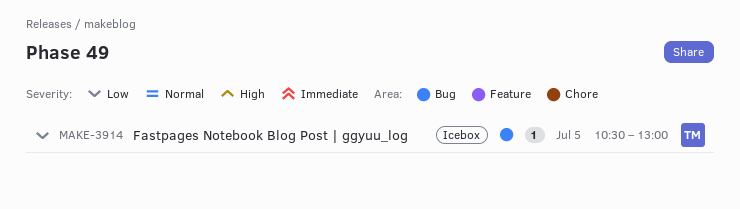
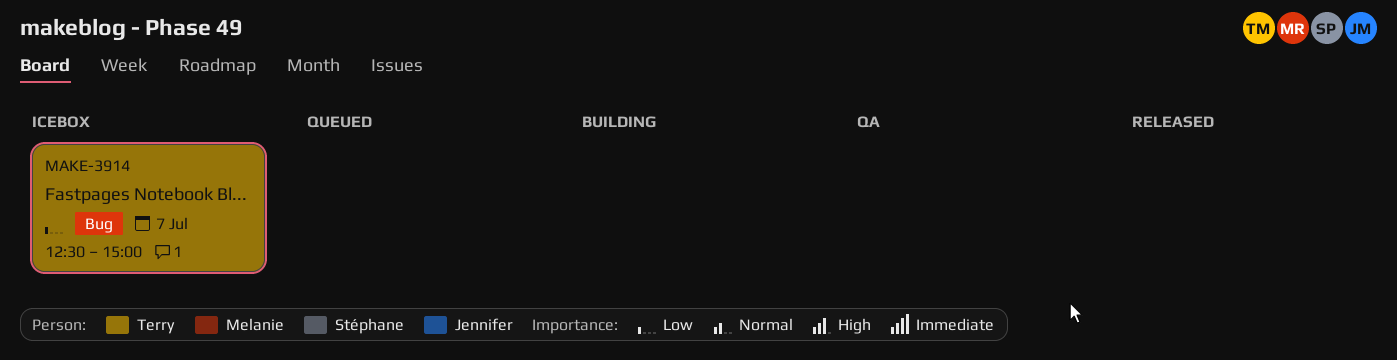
MAKE-3914, day: Jul 5 -> Jul 7
MAKE-3914, begins: 10:30 -> 12:30
MAKE-3914, ends: 13:00 -> 15:00

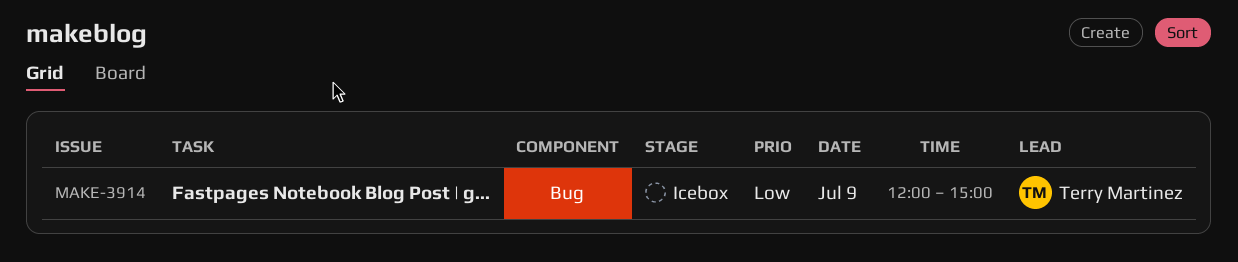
MAKE-3914, day: Jul 7 -> Jul 9
MAKE-3914, begins: 12:30 -> 12:00

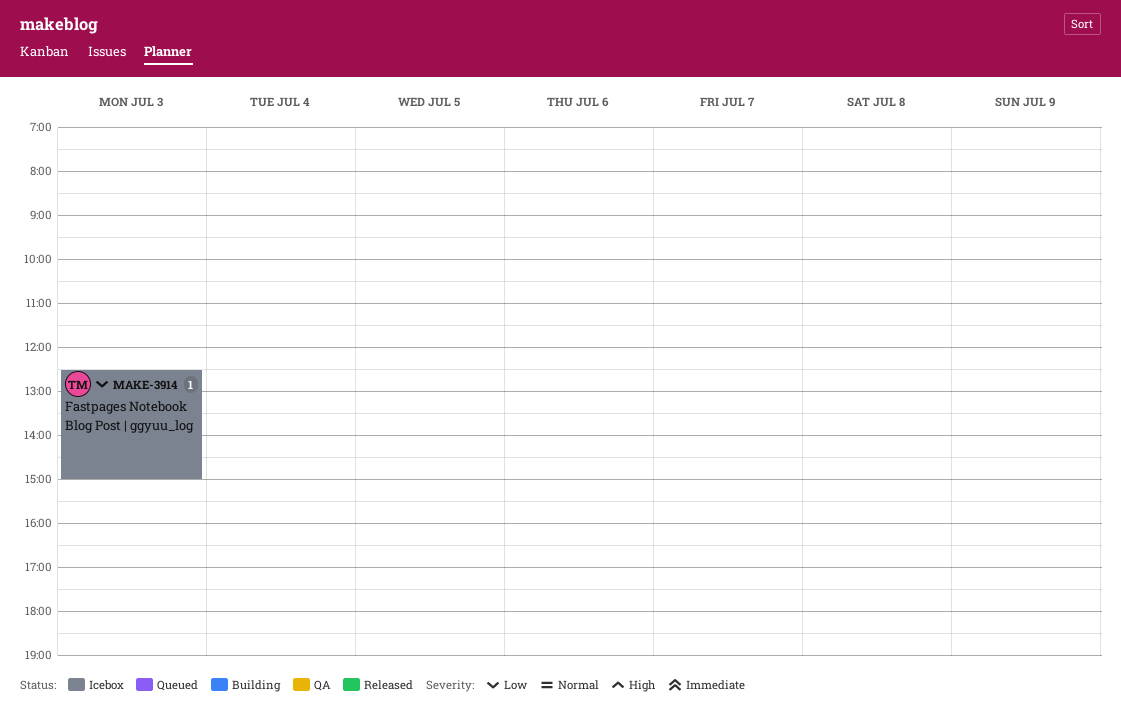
MAKE-3914, day: Jul 9 -> Jul 3
MAKE-3914, begins: 12:00 -> 12:30

